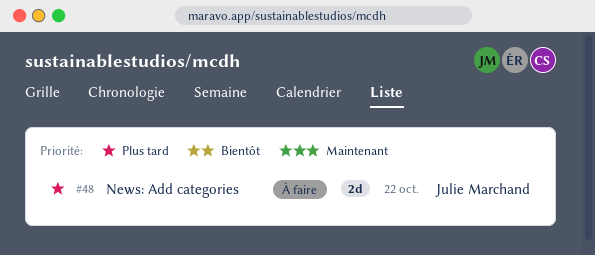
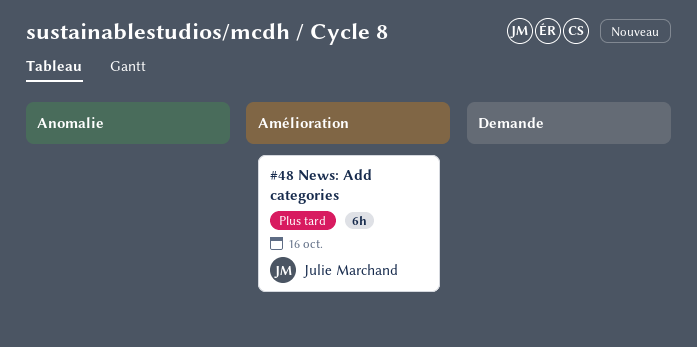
#48, estimate: 2d -> 6h
#48, due: Oct 22 -> Oct 16

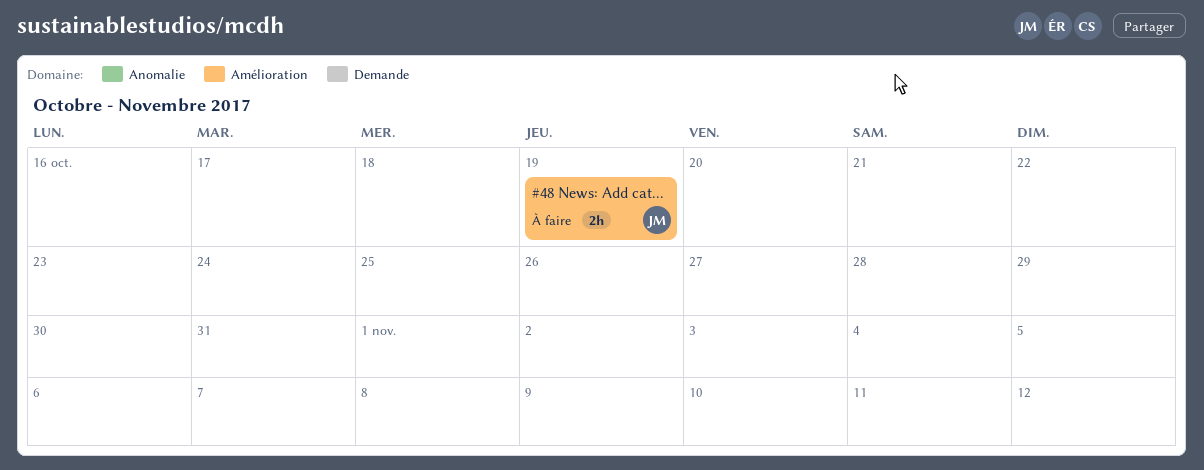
#48, estimate: 6h -> 2h
#48, due: Oct 16 -> Oct 19

